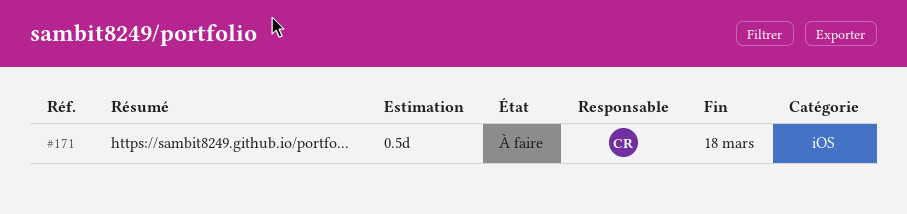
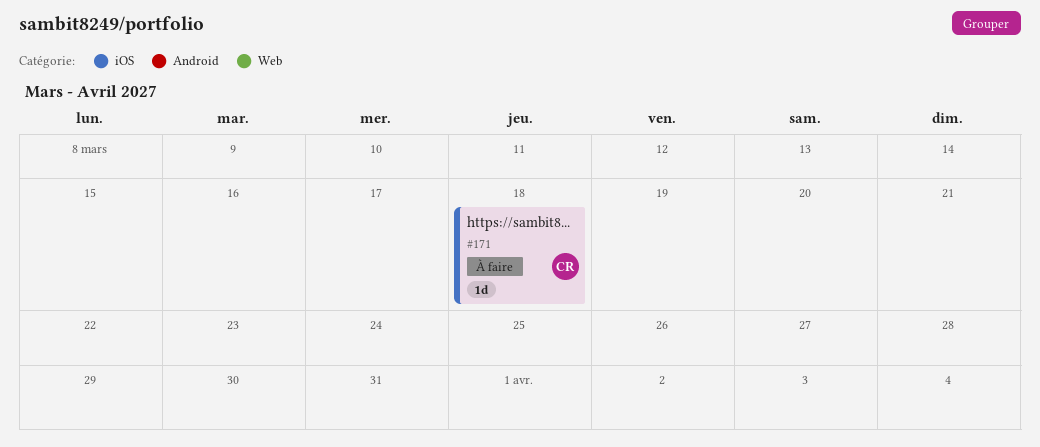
#171, estimate: 0.5d -> 1d

